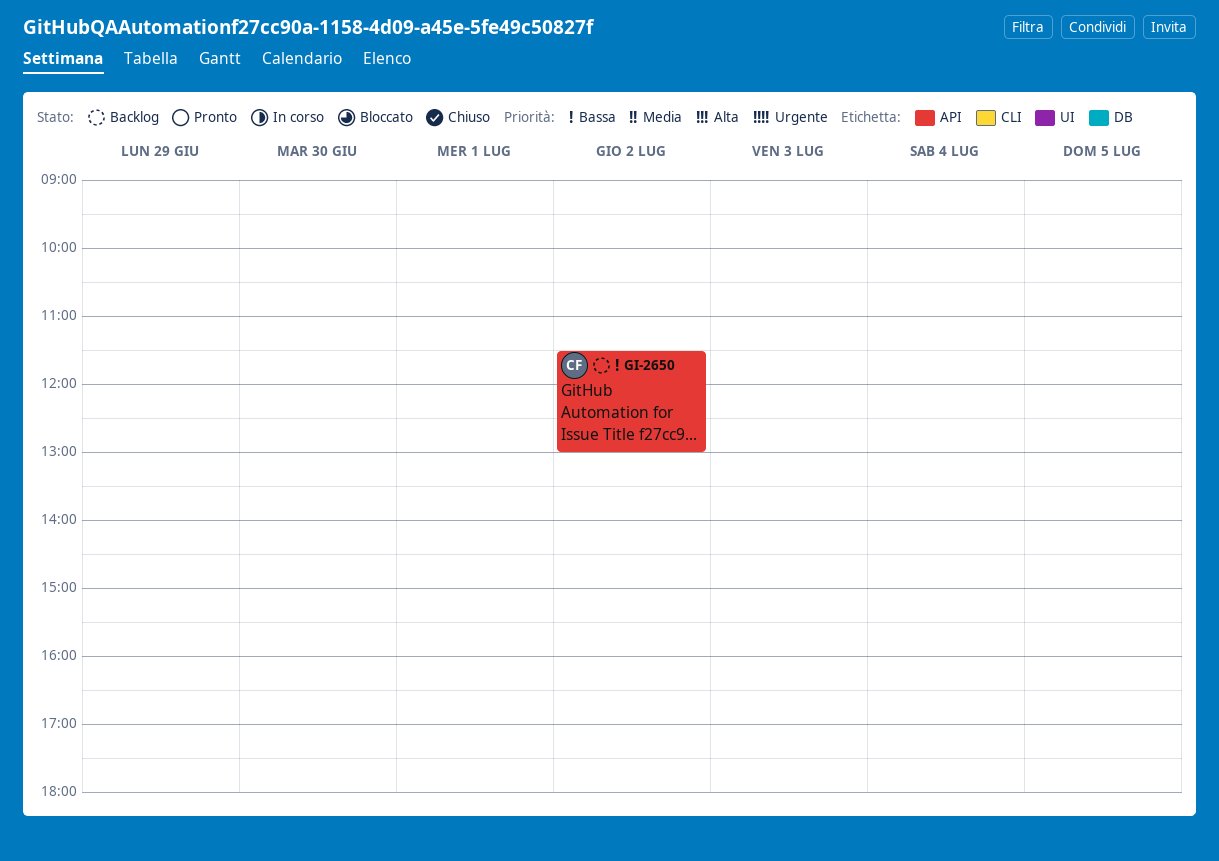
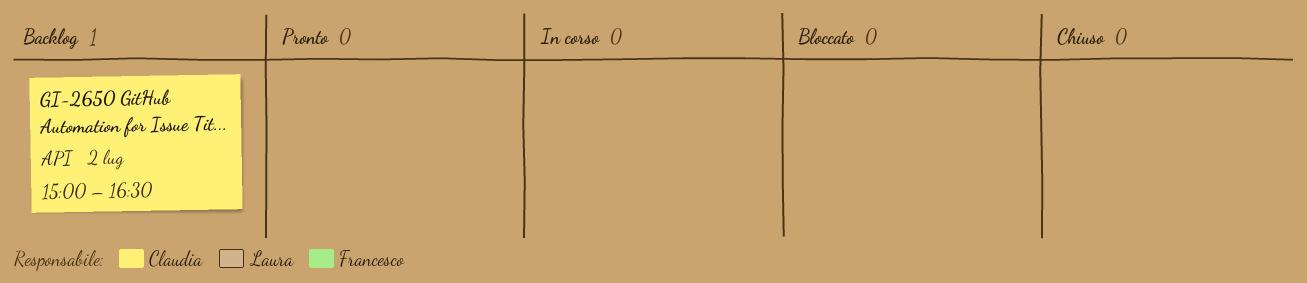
GI-2650, begins: 11:30 -> 15:00
GI-2650, ends: 13:00 -> 16:30

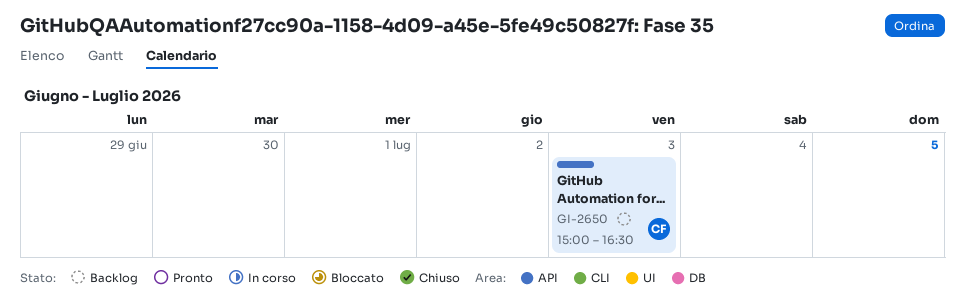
GI-2650, day: Jul 2 -> Jul 3

